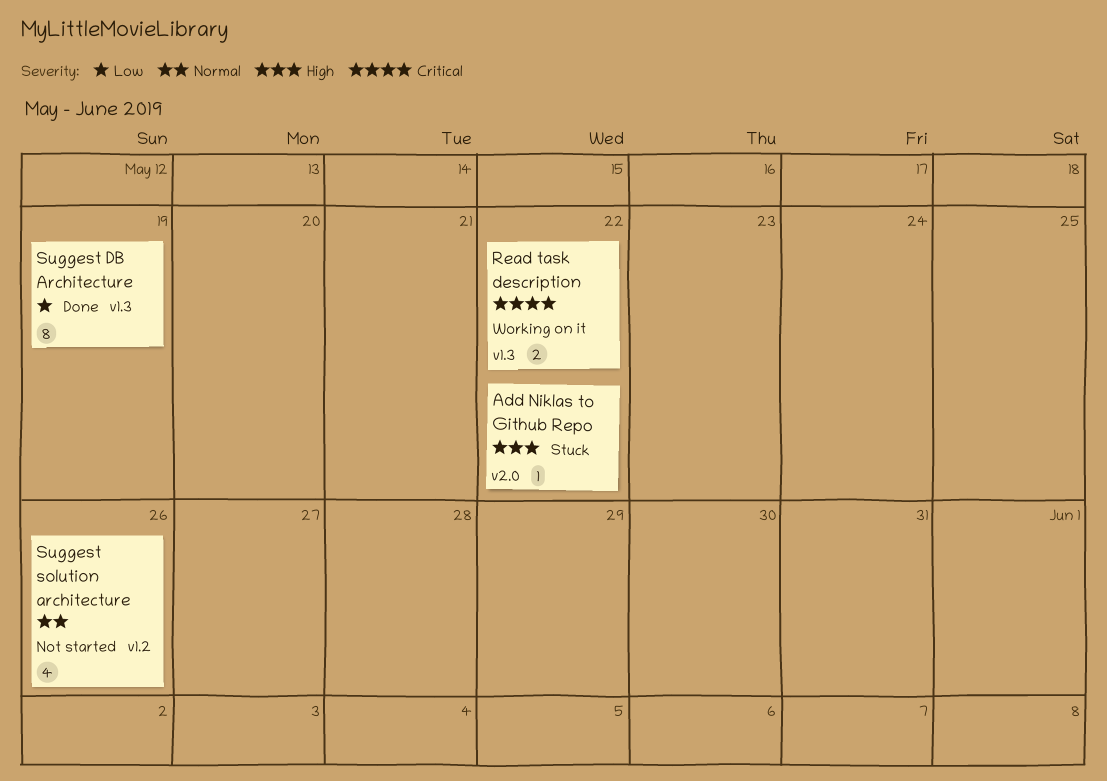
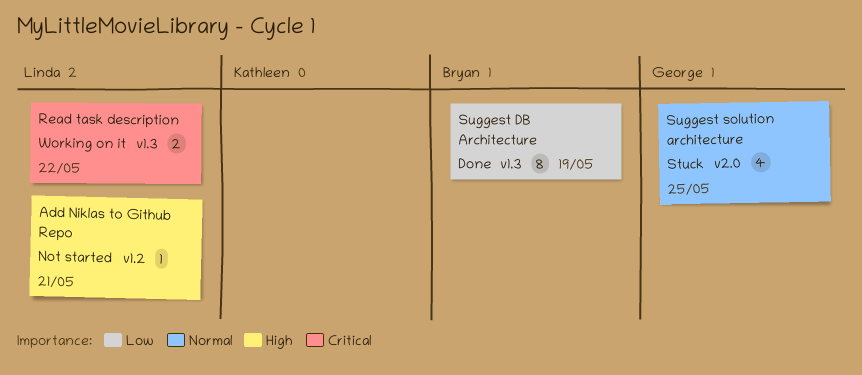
Add Niklas to Github Repo, status: Stuck -> Not started
Add Niklas to Github Repo, label: v2.0 -> v1.2
Add Niklas to Github Repo, due: May 22 -> May 21
Suggest solution architecture, status: Not started -> Stuck
Suggest solution architecture, label: v1.2 -> v2.0
Suggest solution architecture, due: May 26 -> May 25

